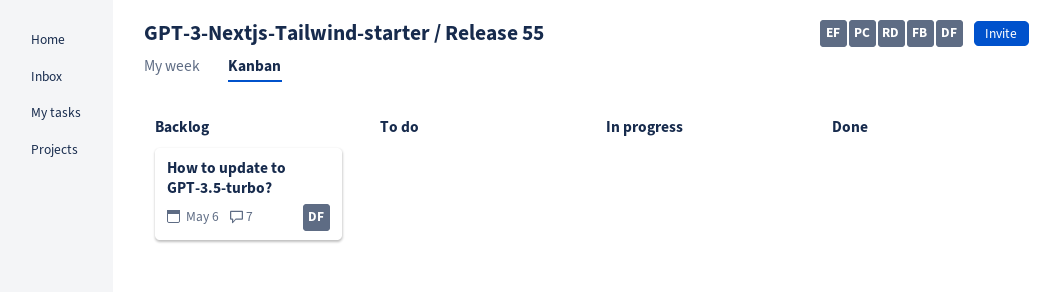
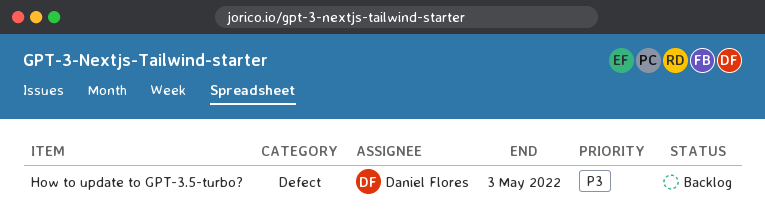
How to update to GPT-3.5-turbo?, due: May 6 -> May 3

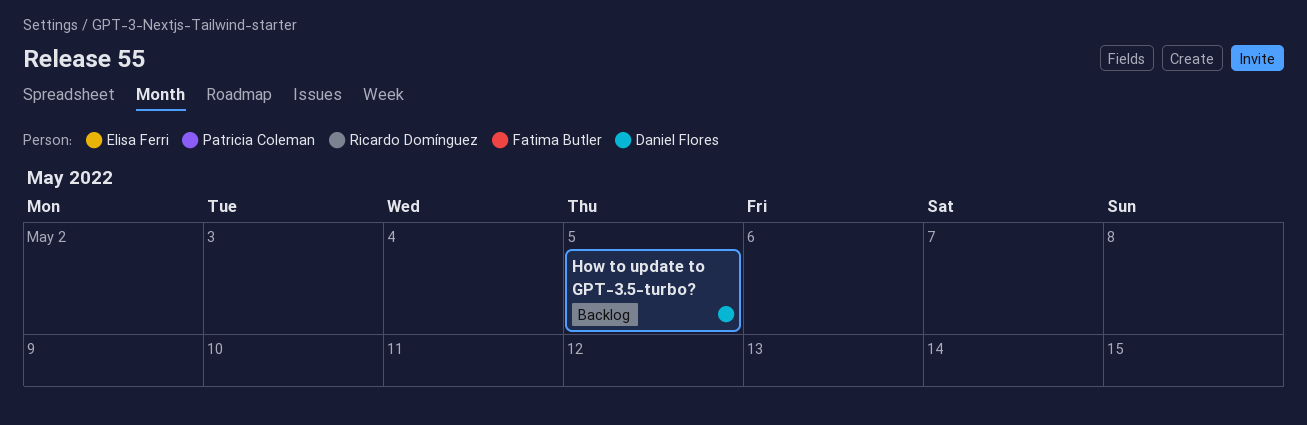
How to update to GPT-3.5-turbo?, due: May 3 -> May 5

